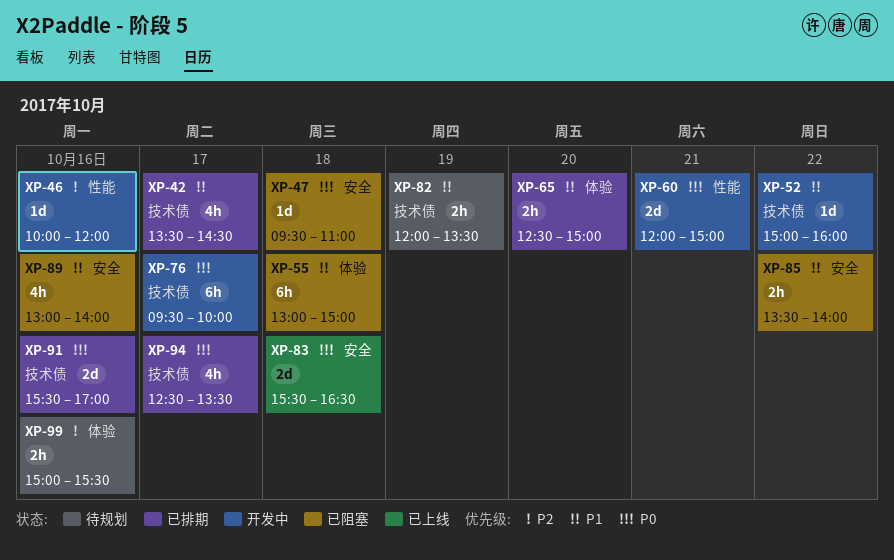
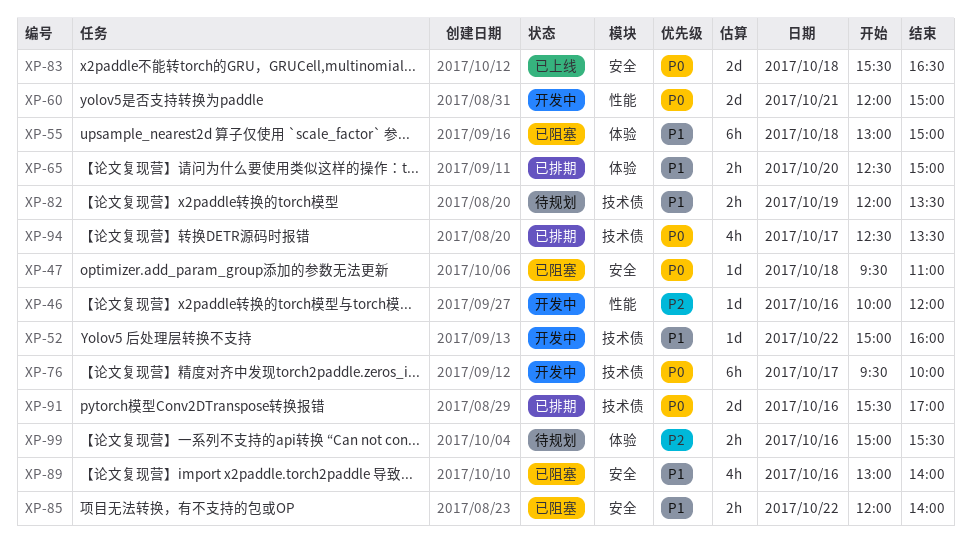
XP-42: present -> none
XP-85, begins: 13:30 -> 12:00

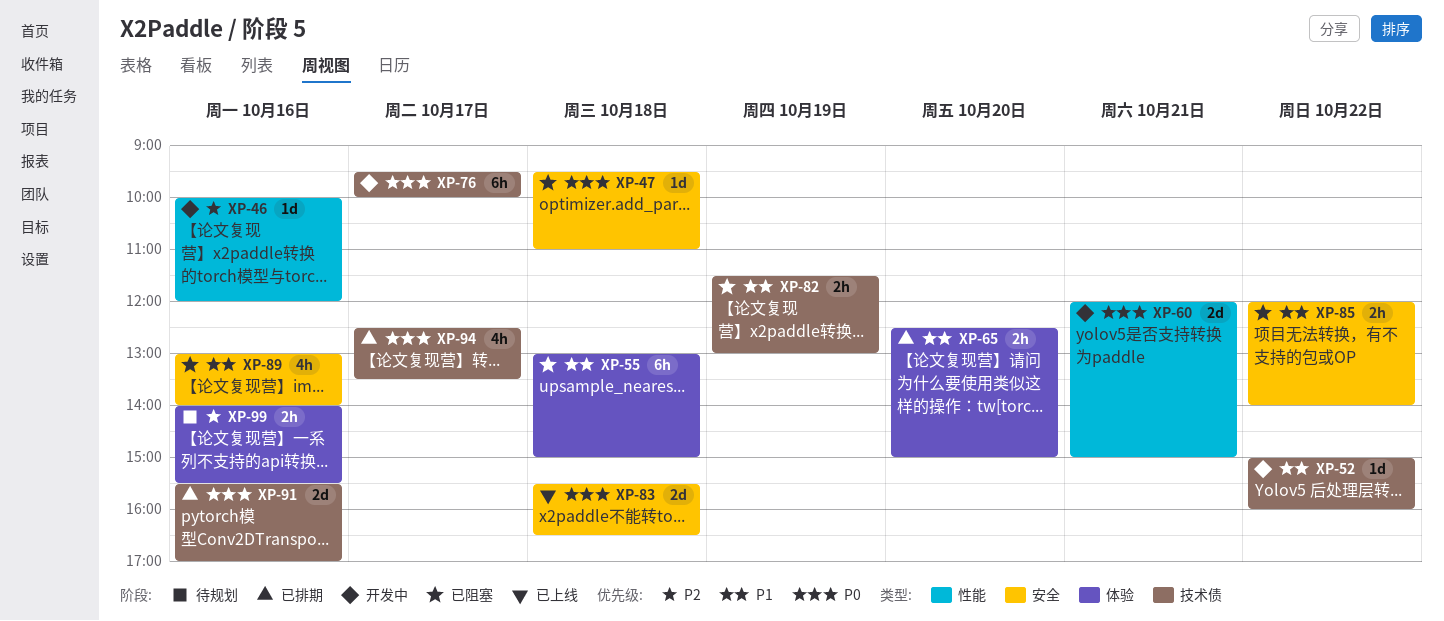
XP-82, status: 待规划 -> 已阻塞
XP-82, begins: 12:00 -> 11:30
XP-82, ends: 13:30 -> 13:00
XP-99, begins: 15:00 -> 14:00

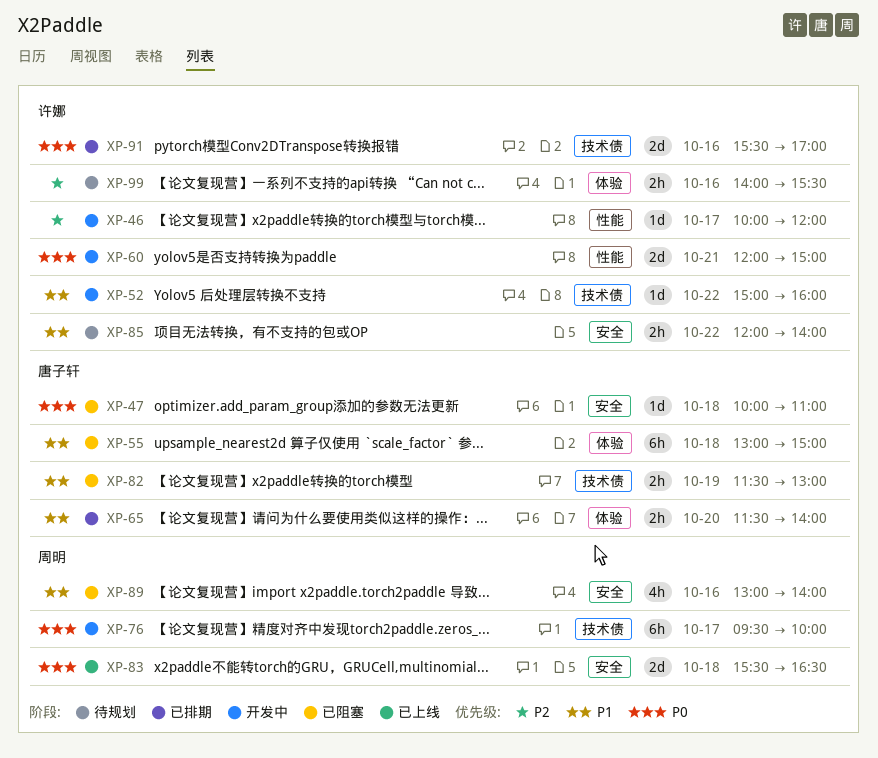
XP-46, day: Oct 16 -> Oct 17
XP-47, begins: 09:30 -> 10:00
XP-65, begins: 12:30 -> 11:30
XP-65, ends: 15:00 -> 14:00
XP-85, status: 已阻塞 -> 待规划
XP-94: present -> none

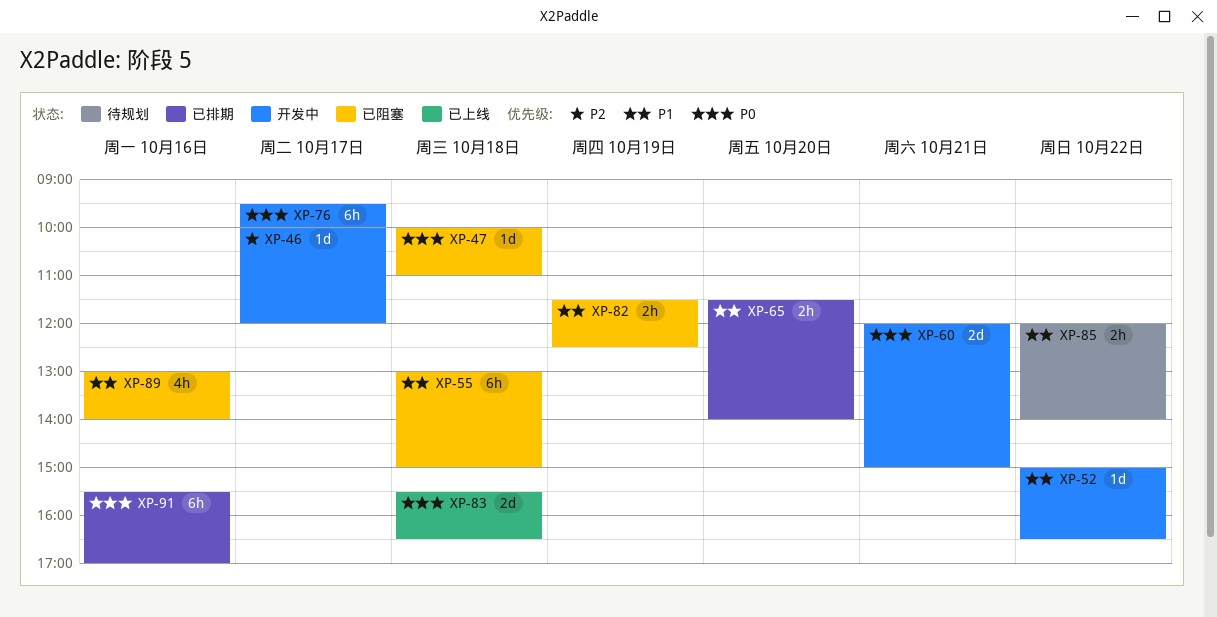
XP-52, ends: 16:00 -> 16:30
XP-82, ends: 13:00 -> 12:30
XP-91, estimate: 2d -> 6h
XP-99: present -> none

